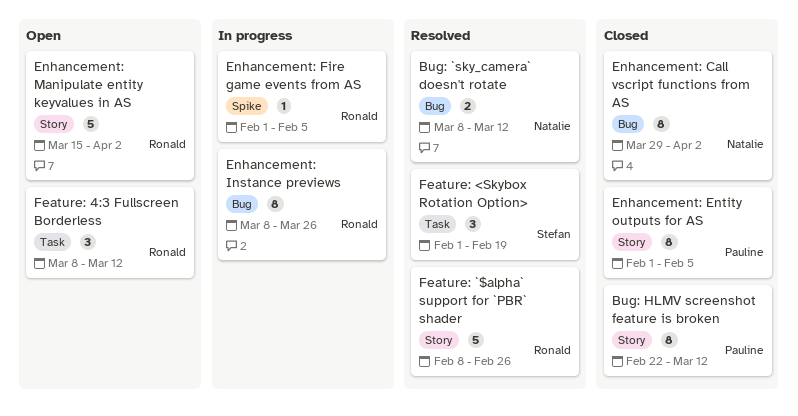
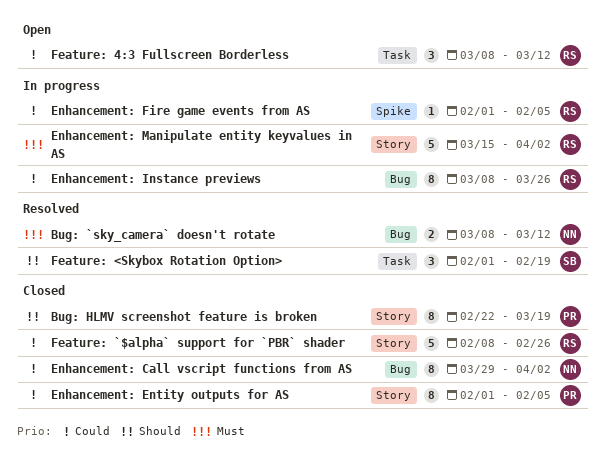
Bug: HLMV screenshot feature is broken, due: Mar 12 -> Mar 19
Enhancement: Manipulate entity keyvalues in AS, status: Open -> In progress
Feature: `$alpha` support for `PBR` shader, status: Resolved -> Closed

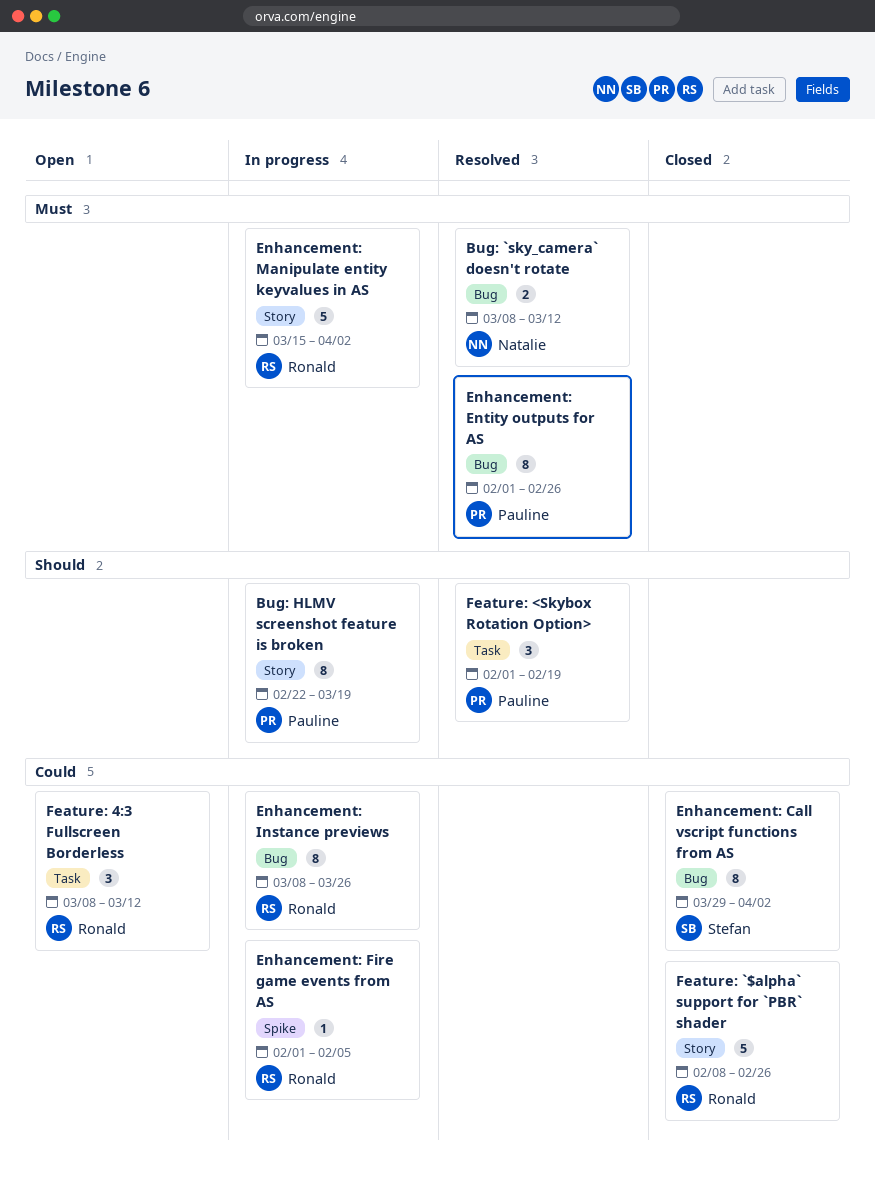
Bug: HLMV screenshot feature is broken, status: Closed -> In progress
Enhancement: Call vscript functions from AS, owner: Natalie -> Stefan
Enhancement: Entity outputs for AS, status: Closed -> Resolved
Enhancement: Entity outputs for AS, priority: Could -> Must
Enhancement: Entity outputs for AS, label: Story -> Bug
Enhancement: Entity outputs for AS, due: Feb 5 -> Feb 26
Feature: <Skybox Rotation Option>, owner: Stefan -> Pauline

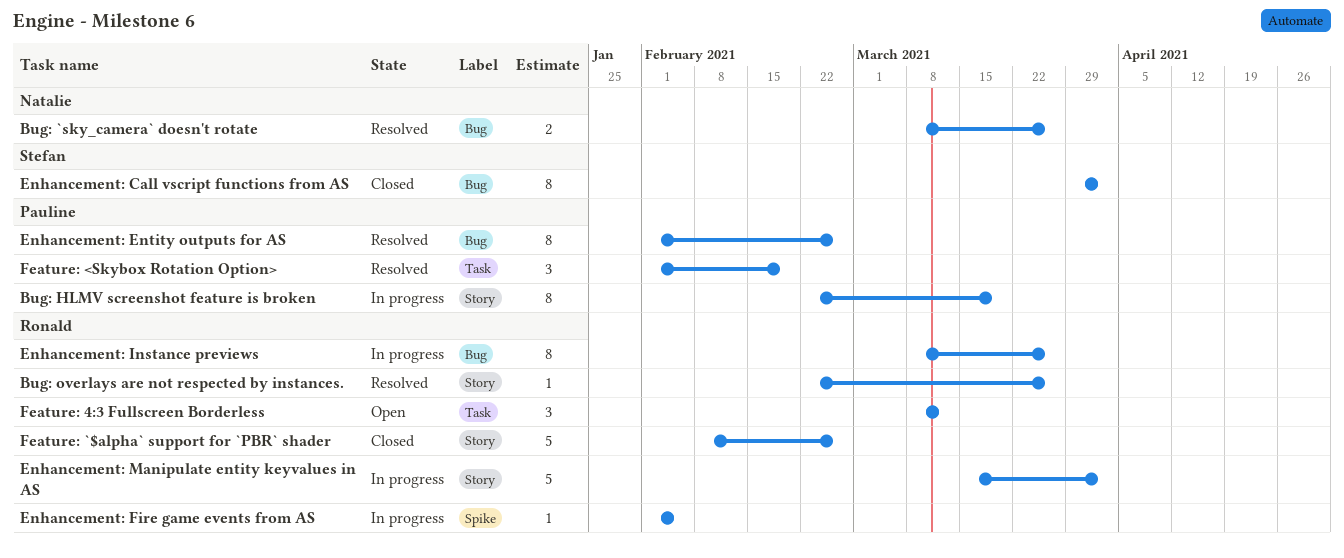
Bug: `sky_camera` doesn't rotate, due: Mar 12 -> Mar 26
Bug: overlays are not respected by instances.: none -> present

